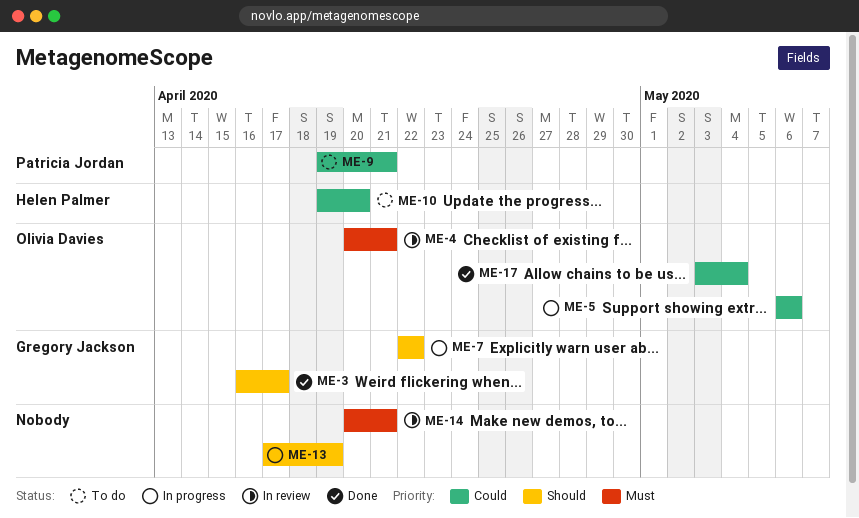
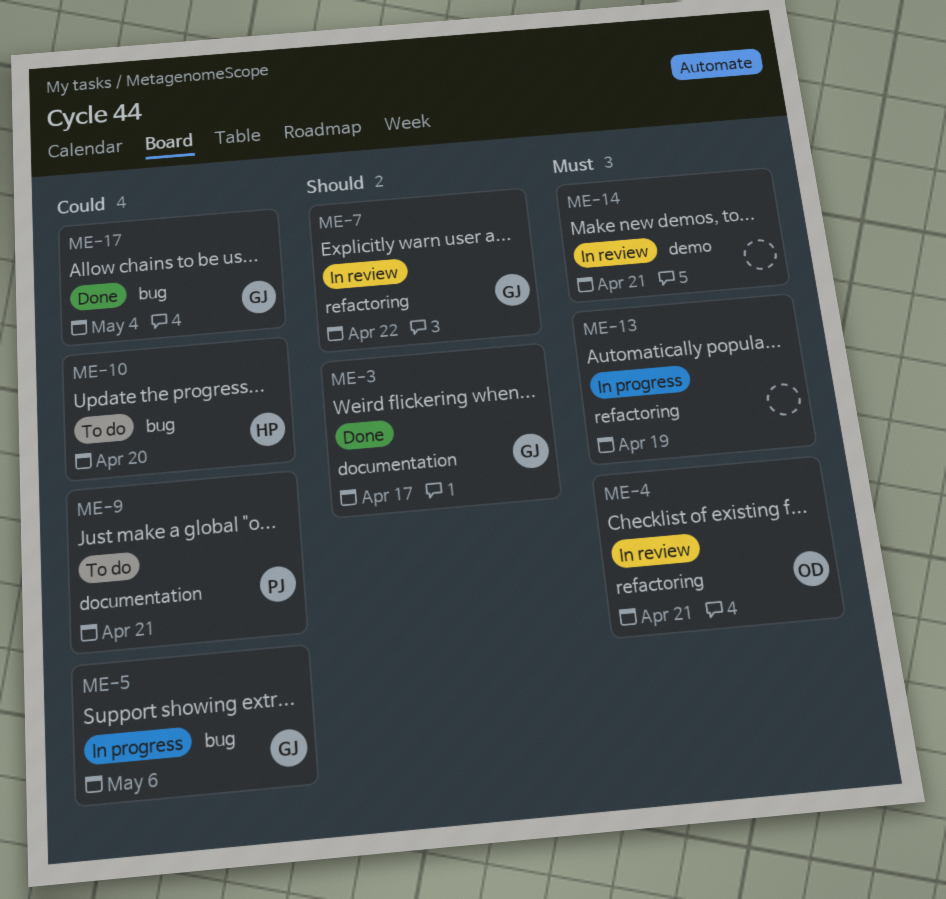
ME-5, owner: Olivia Davies -> Gregory Jackson
ME-7, status: In progress -> In review
ME-13, priority: Should -> Must
ME-17, owner: Olivia Davies -> Gregory Jackson

